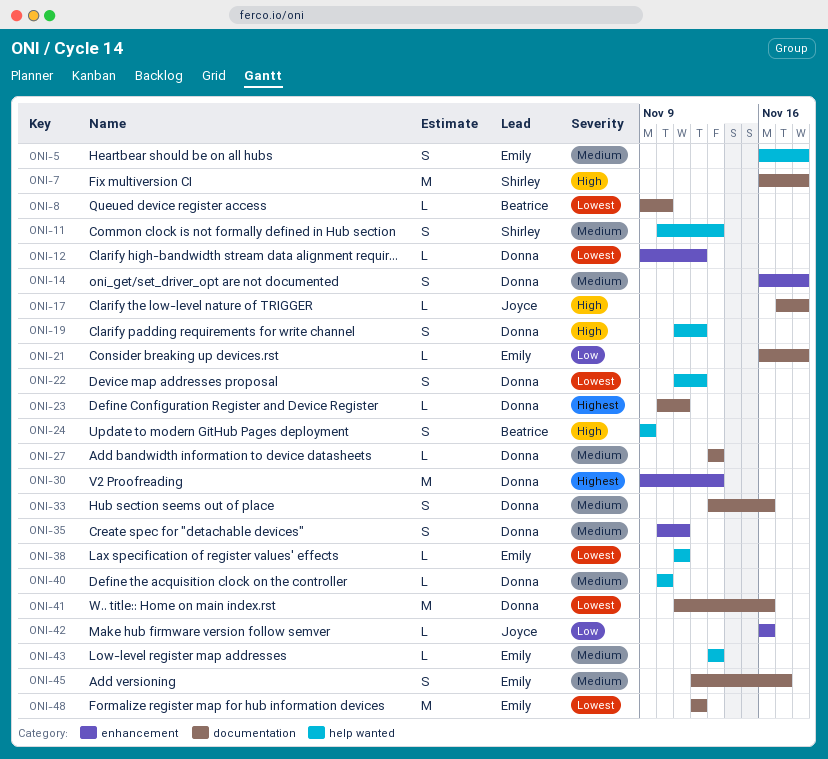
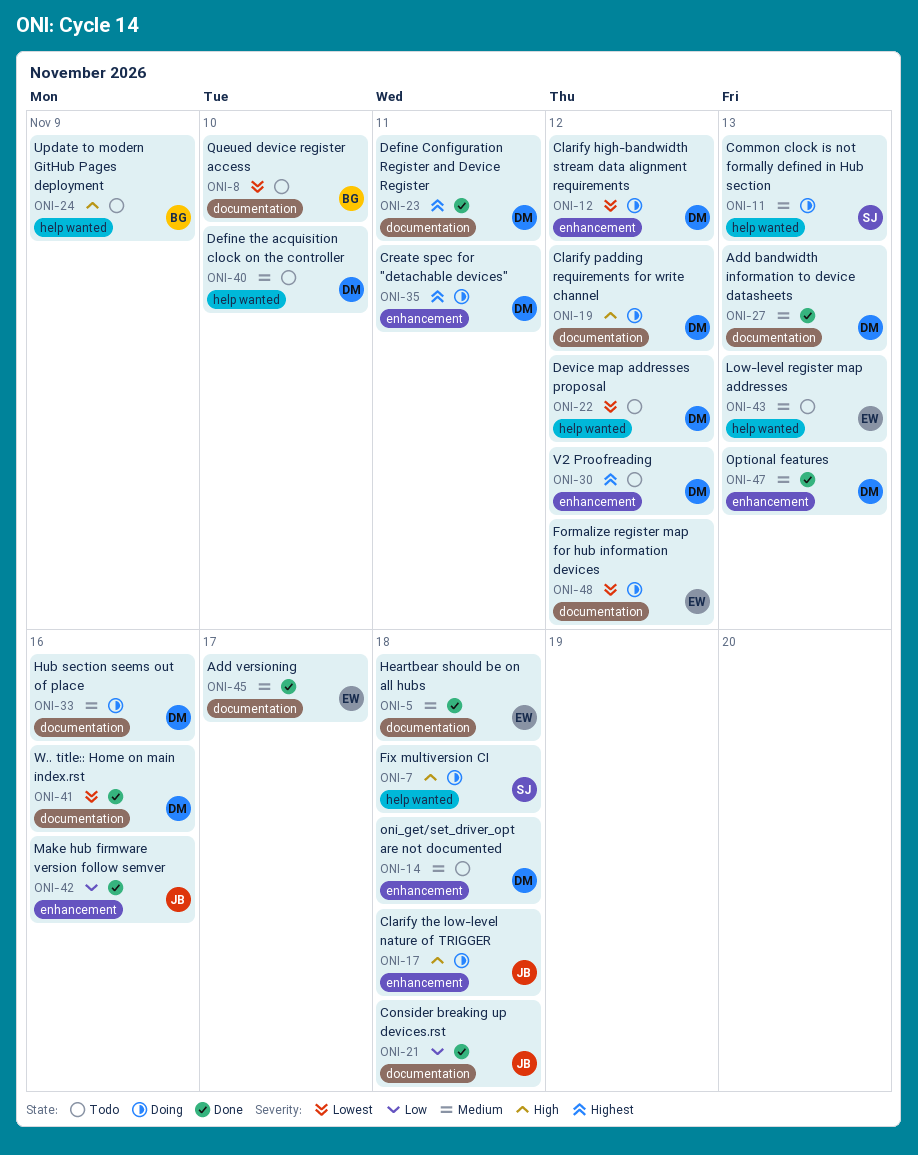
ONI-5, label: help wanted -> documentation
ONI-7, label: documentation -> help wanted
ONI-17, label: documentation -> enhancement
ONI-19, label: help wanted -> documentation
ONI-21, owner: Emily -> Joyce
ONI-30, due: Nov 13 -> Nov 12
ONI-35, priority: Medium -> Highest
ONI-38: present -> none
ONI-47: none -> present

